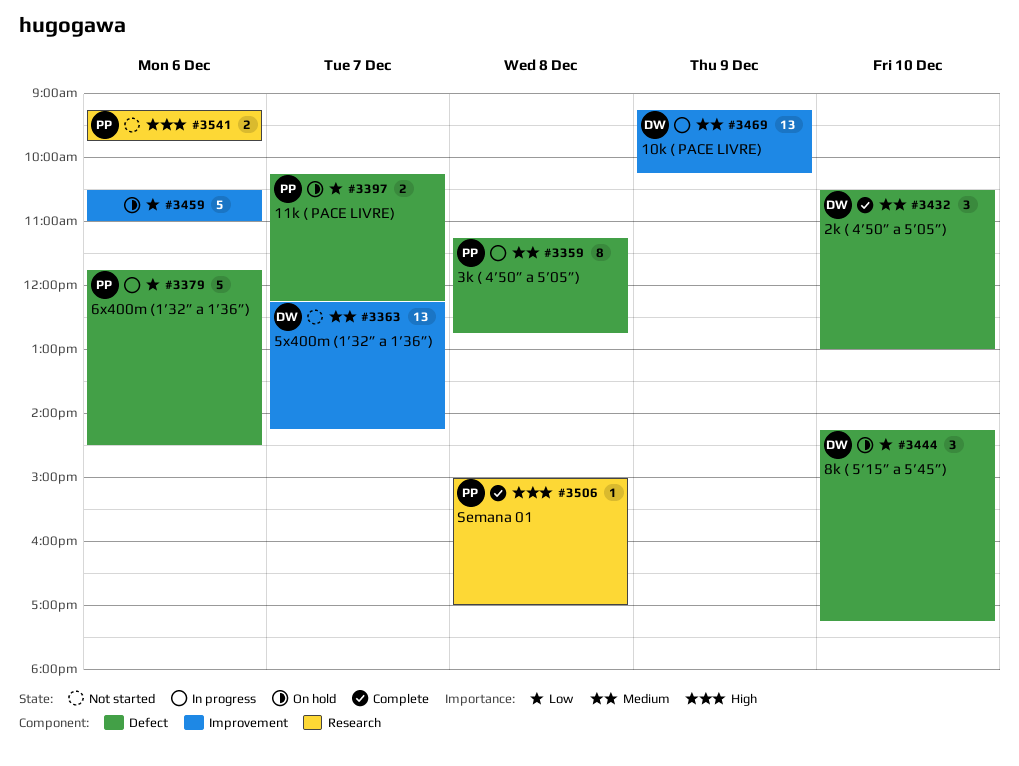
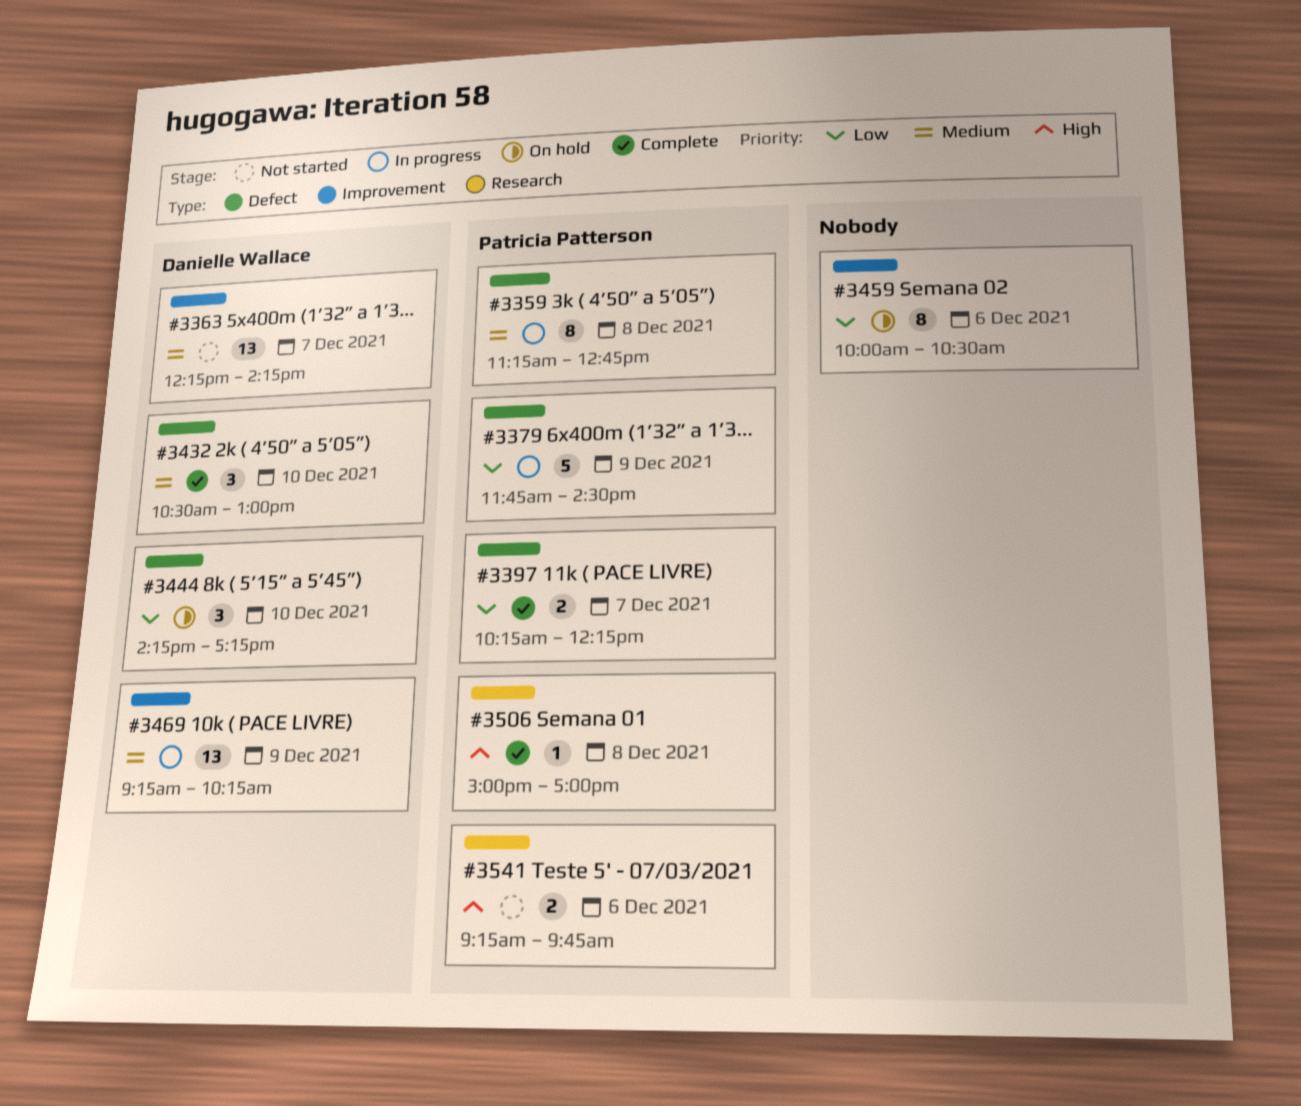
#3379, day: Dec 6 -> Dec 9
#3397, status: On hold -> Complete
#3459, estimate: 5 -> 8
#3459, begins: 10:30 -> 10:00
#3459, ends: 11:00 -> 10:30

